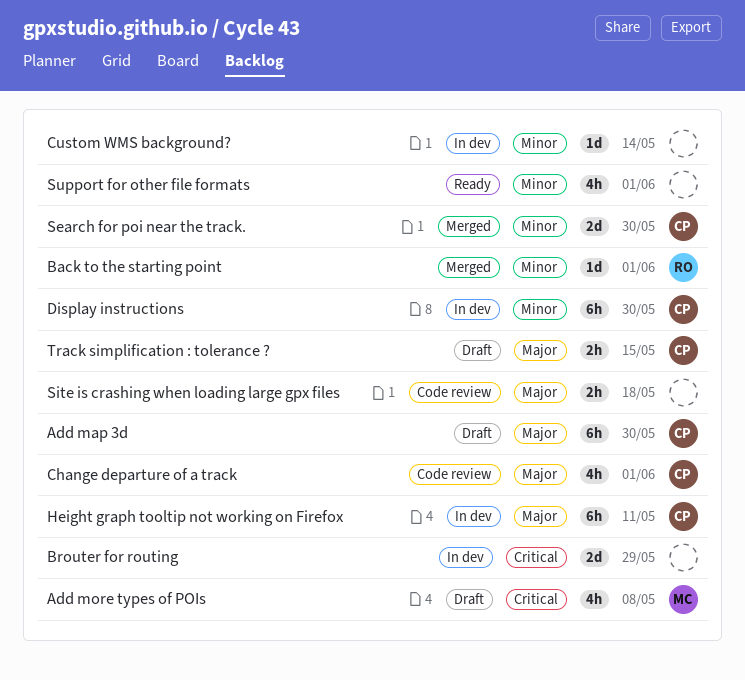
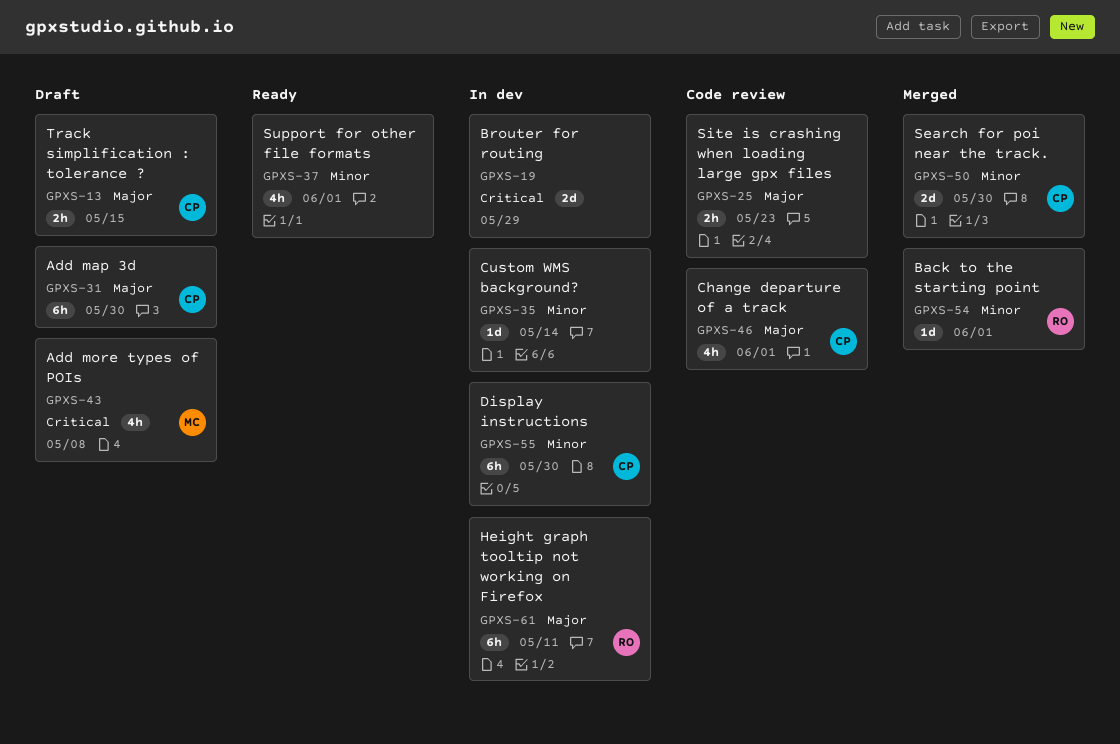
Height graph tooltip not working on Firefox, owner: CP -> RO
Site is crashing when loading large gpx files, due: May 18 -> May 23

